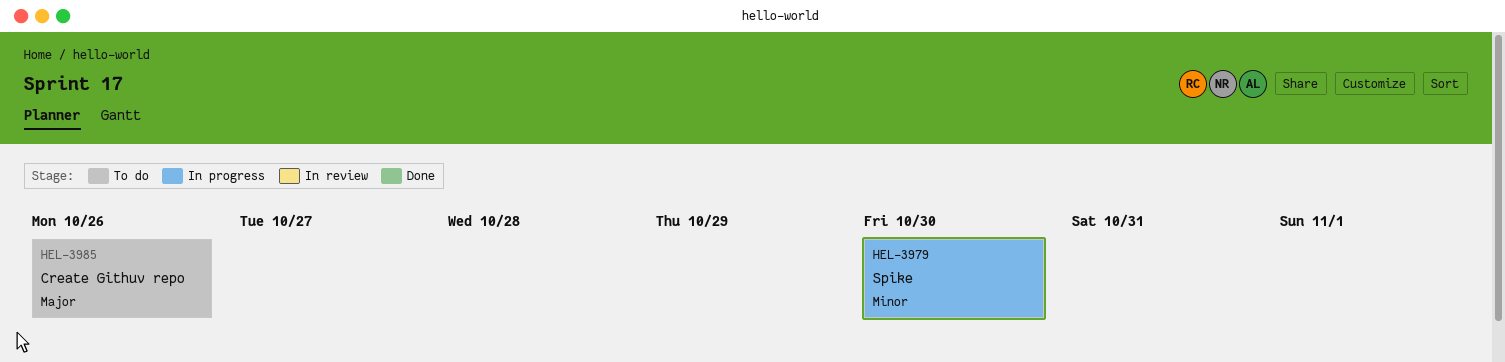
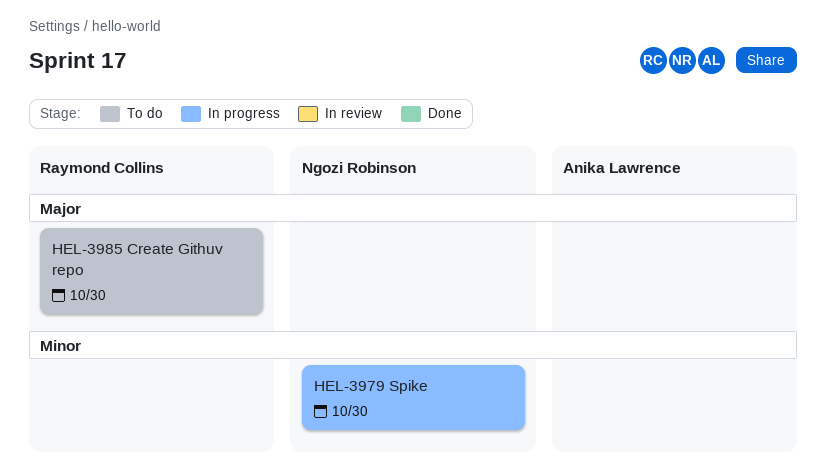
HEL-3985, due: Oct 26 -> Oct 30

